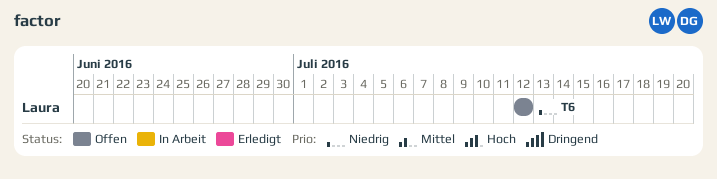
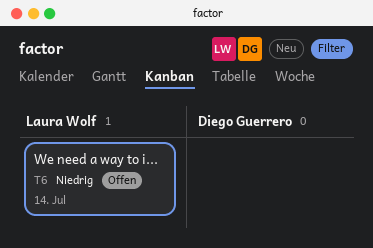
T6, due: Jul 12 -> Jul 14

